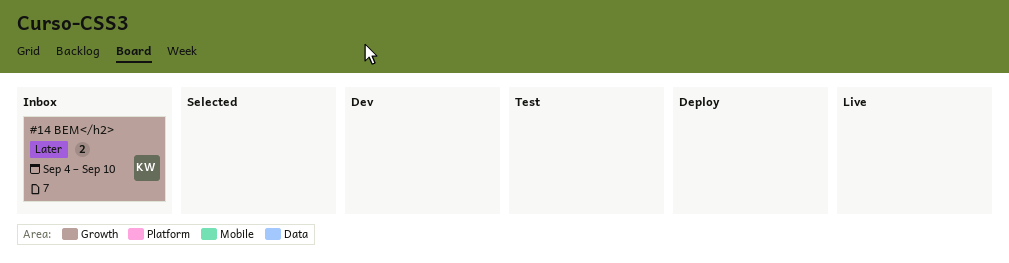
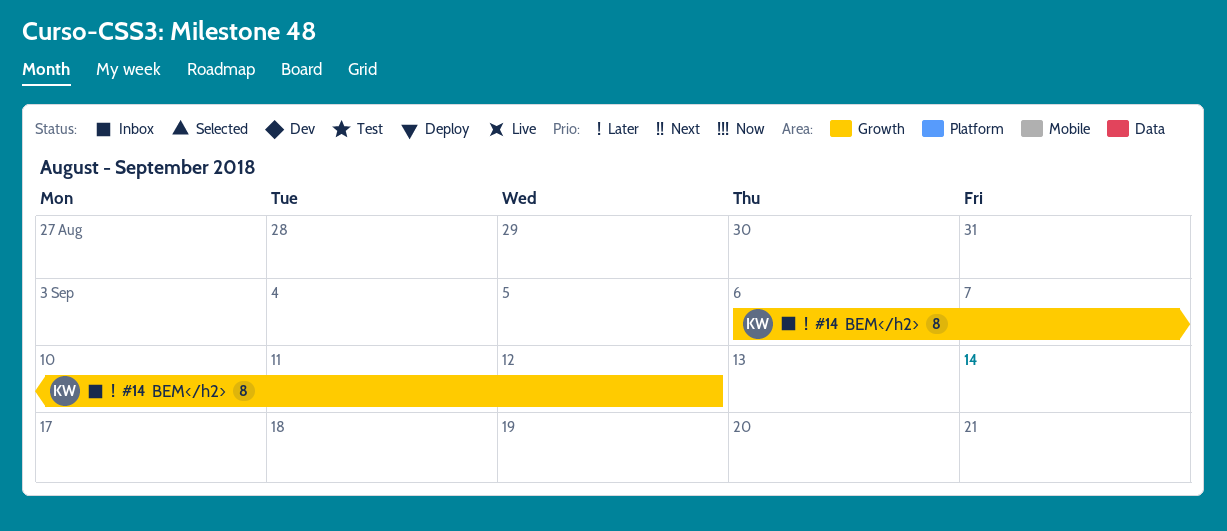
#14, estimate: 2 -> 8
#14, start: Sep 4 -> Sep 6
#14, due: Sep 10 -> Sep 12

